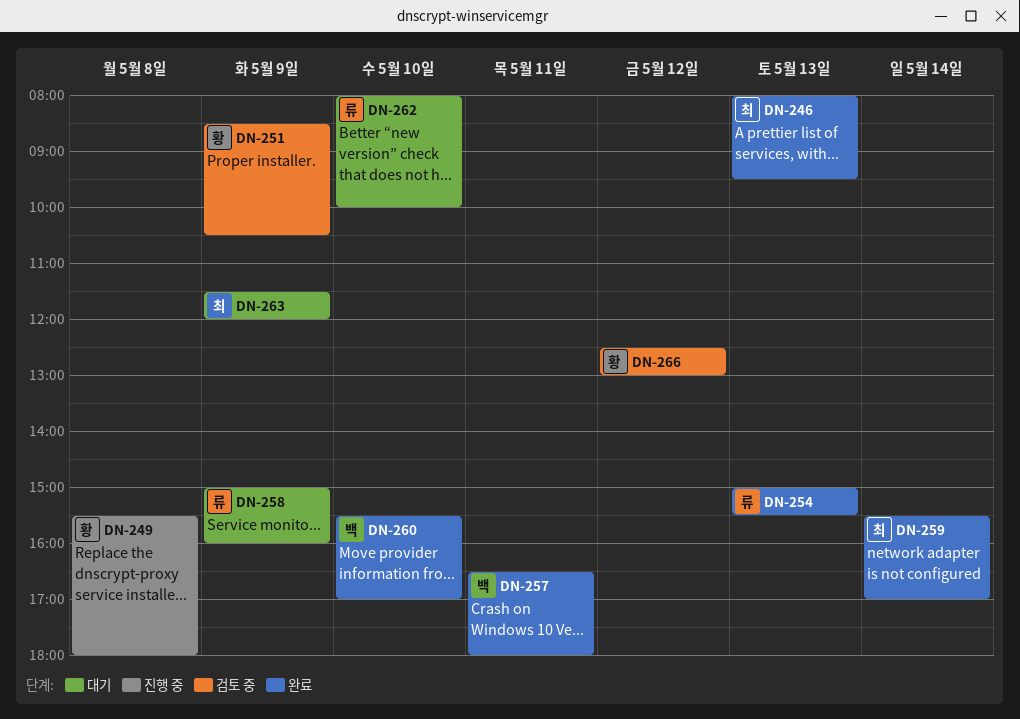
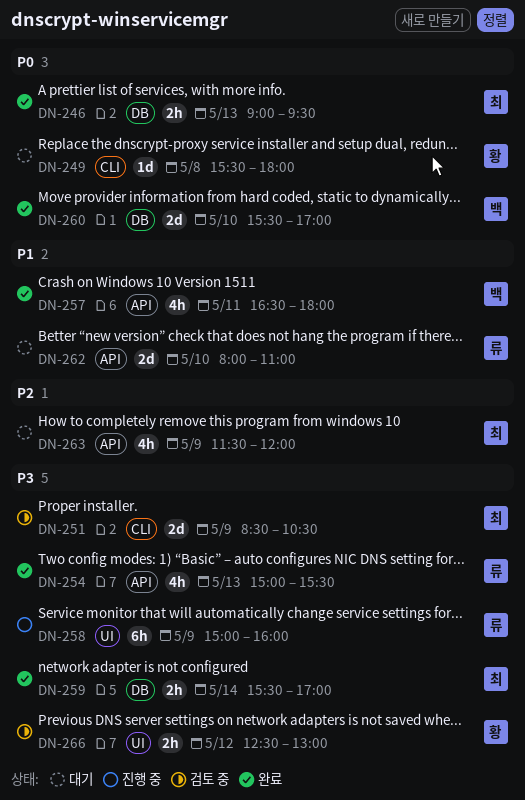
DN-246, begins: 08:00 -> 09:00
DN-249, status: 진행 중 -> 대기
DN-251, owner: 황 -> 최
DN-258, status: 대기 -> 진행 중
DN-262, ends: 10:00 -> 11:00

